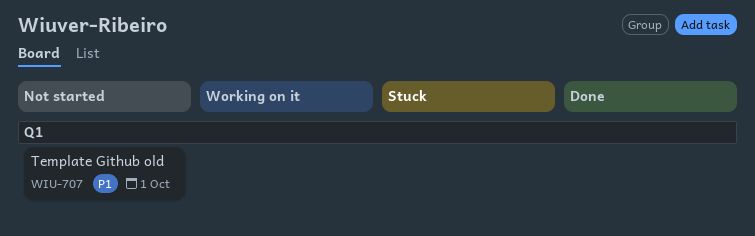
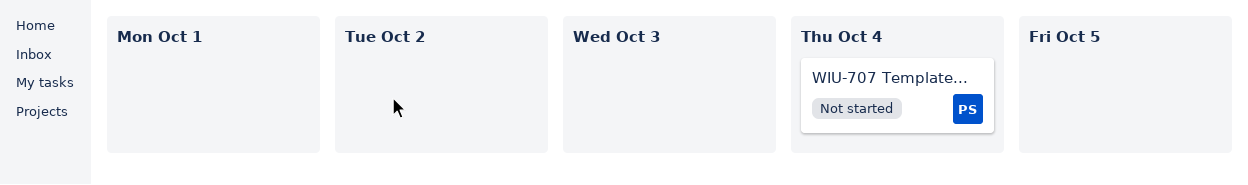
WIU-707, due: Oct 1 -> Oct 4

